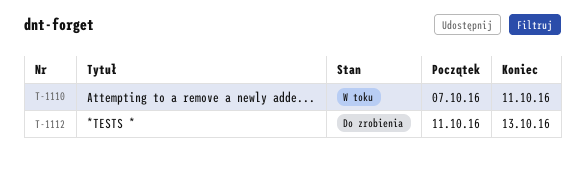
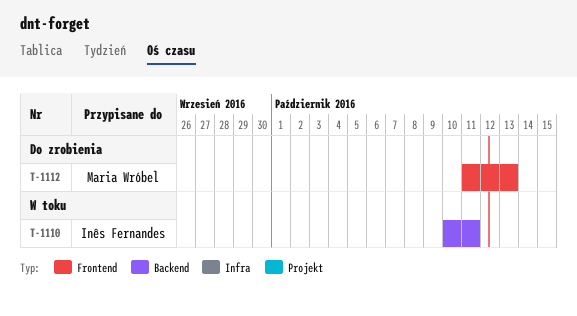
T-1110, start: Oct 7 -> Oct 10

